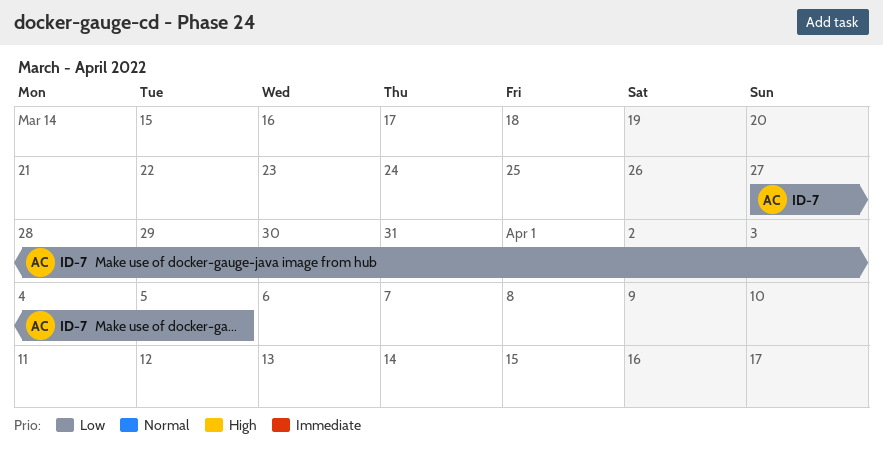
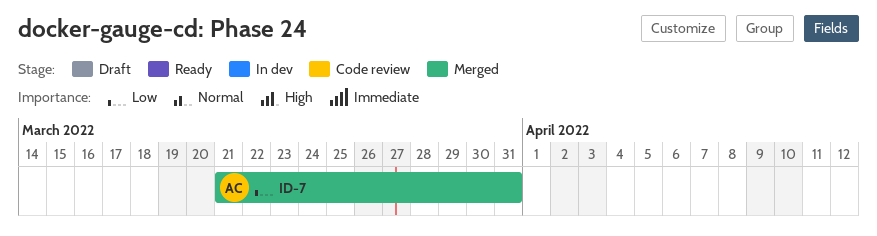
ID-7, start: Mar 27 -> Mar 21
ID-7, due: Apr 5 -> Mar 31

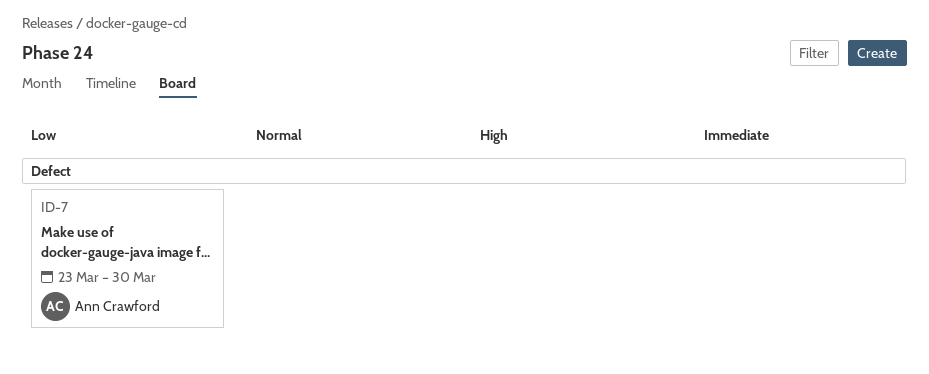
ID-7, start: Mar 21 -> Mar 23
ID-7, due: Mar 31 -> Mar 30

